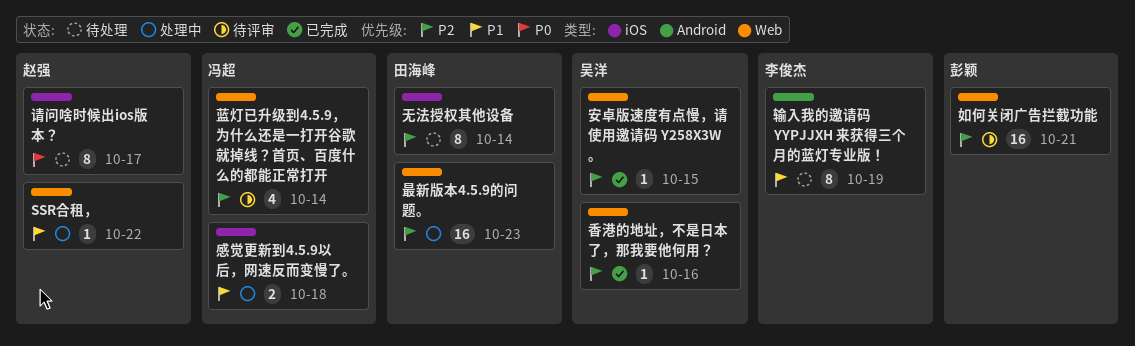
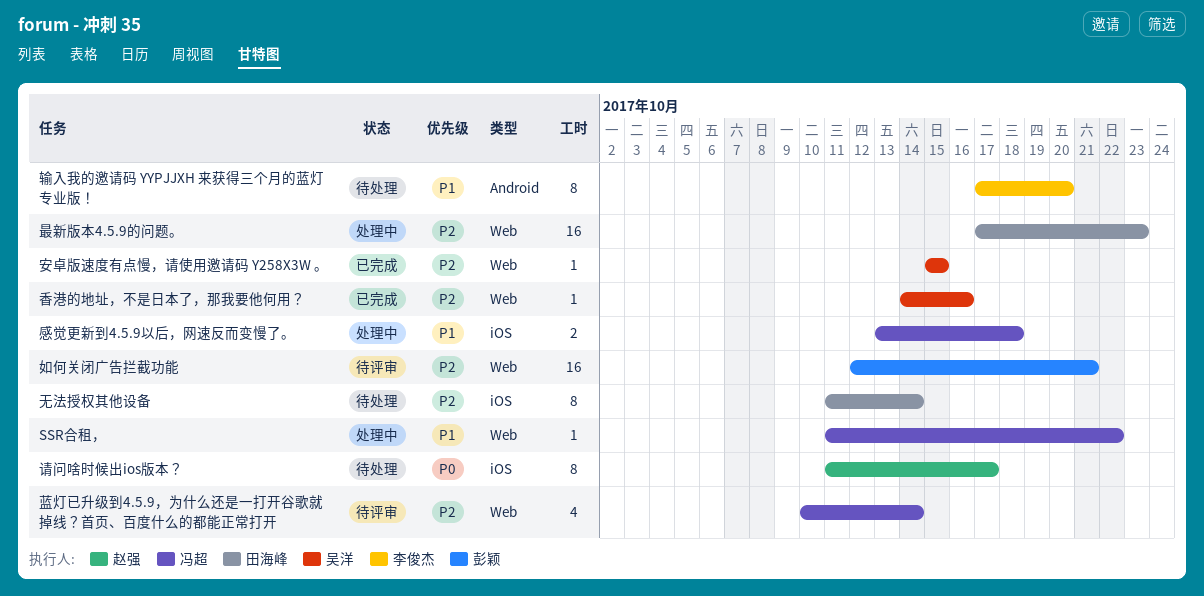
SSR合租，, owner: 赵强 -> 冯超
输入我的邀请码 YYPJJXH 来获得三个月的蓝灯专业版！, due: Oct 19 -> Oct 20

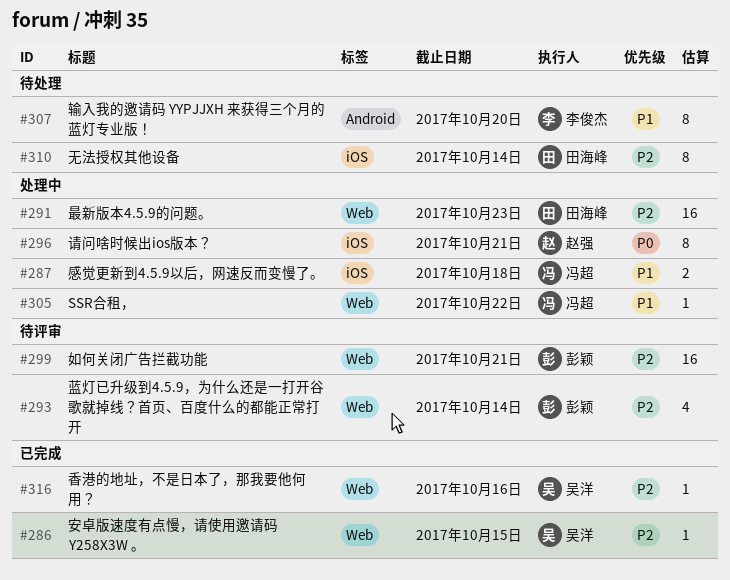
蓝灯已升级到4.5.9，为什么还是一打开谷歌就掉线？首页、百度什么的都能正常打开, owner: 冯超 -> 彭颖
请问啥时候出ios版本？, status: 待处理 -> 处理中
请问啥时候出ios版本？, due: Oct 17 -> Oct 21

